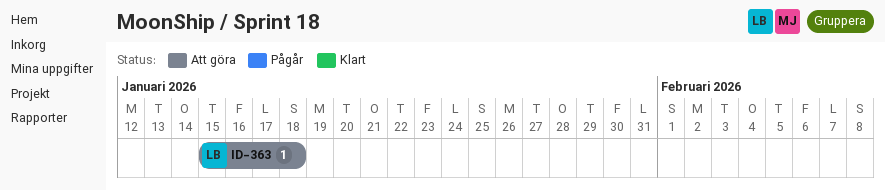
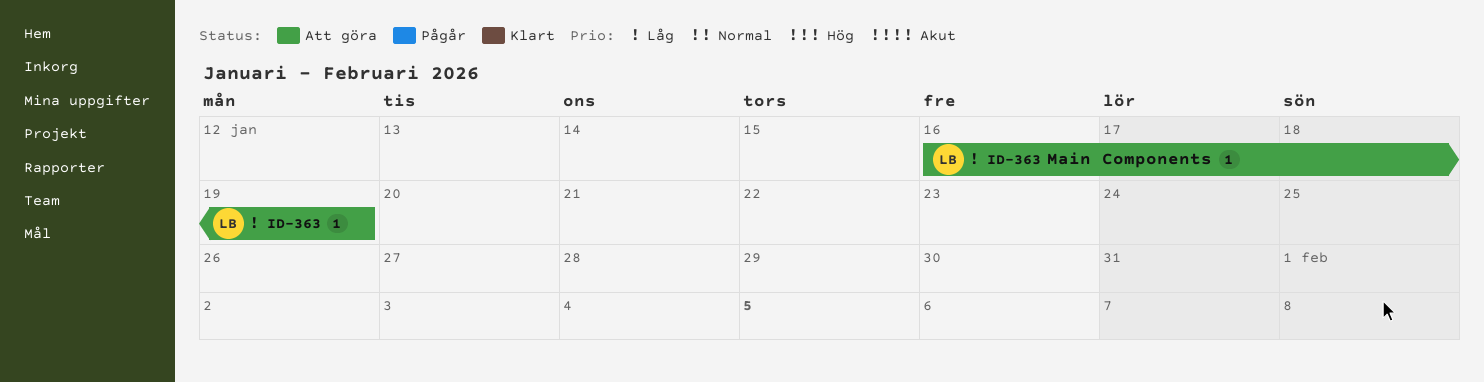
ID-363, start: Jan 15 -> Jan 16
ID-363, due: Jan 18 -> Jan 19

